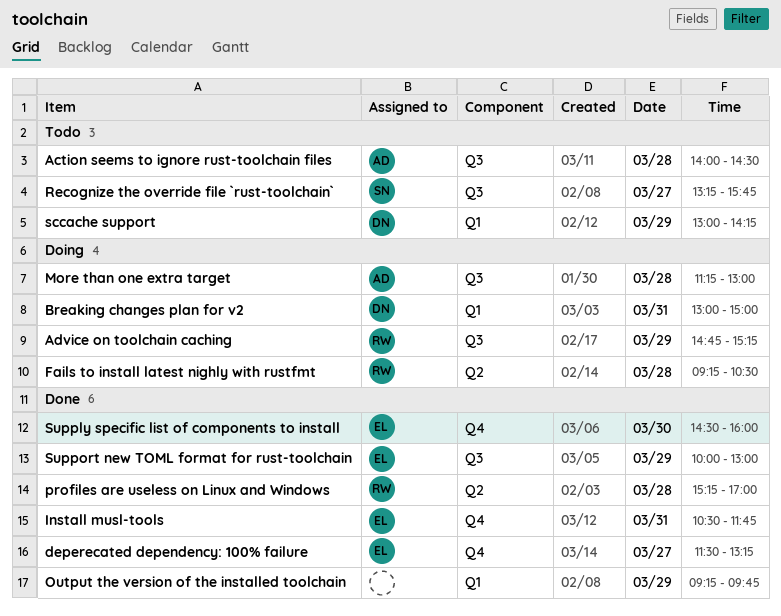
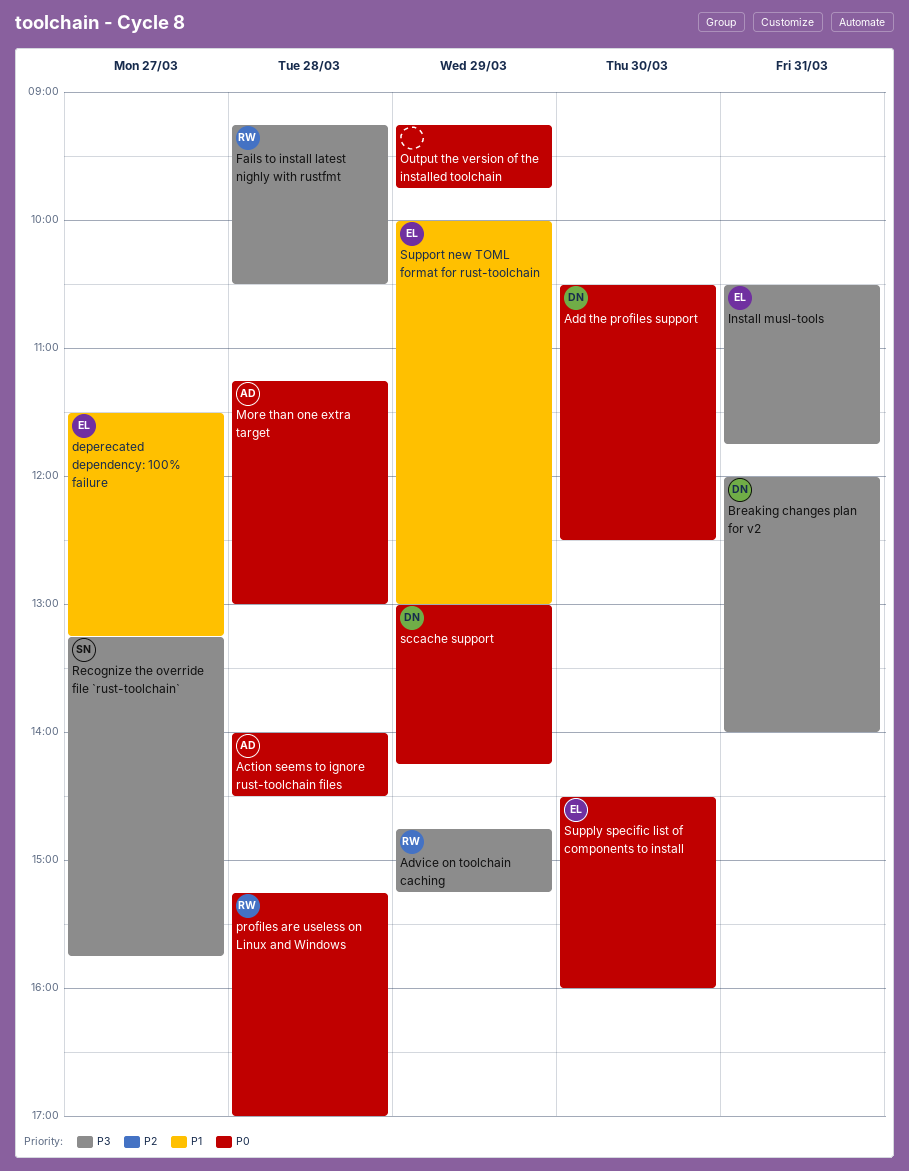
Add the profiles support: none -> present
Breaking changes plan for v2, begins: 13:00 -> 12:00
Breaking changes plan for v2, ends: 15:00 -> 14:00

